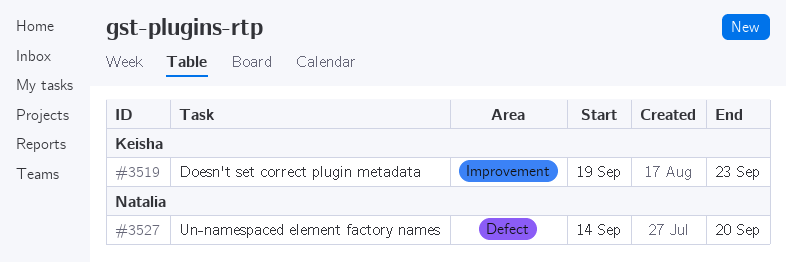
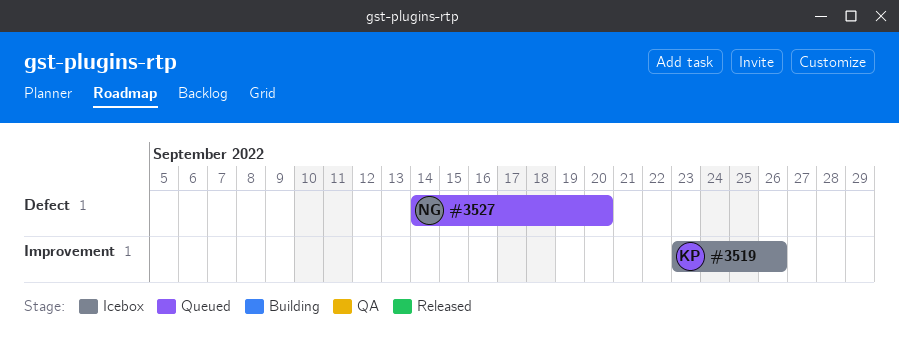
#3519, start: Sep 19 -> Sep 23
#3519, due: Sep 23 -> Sep 26

